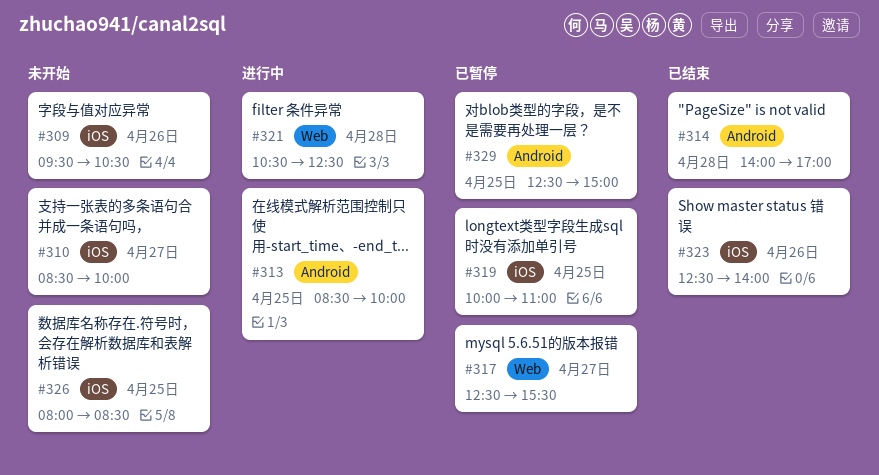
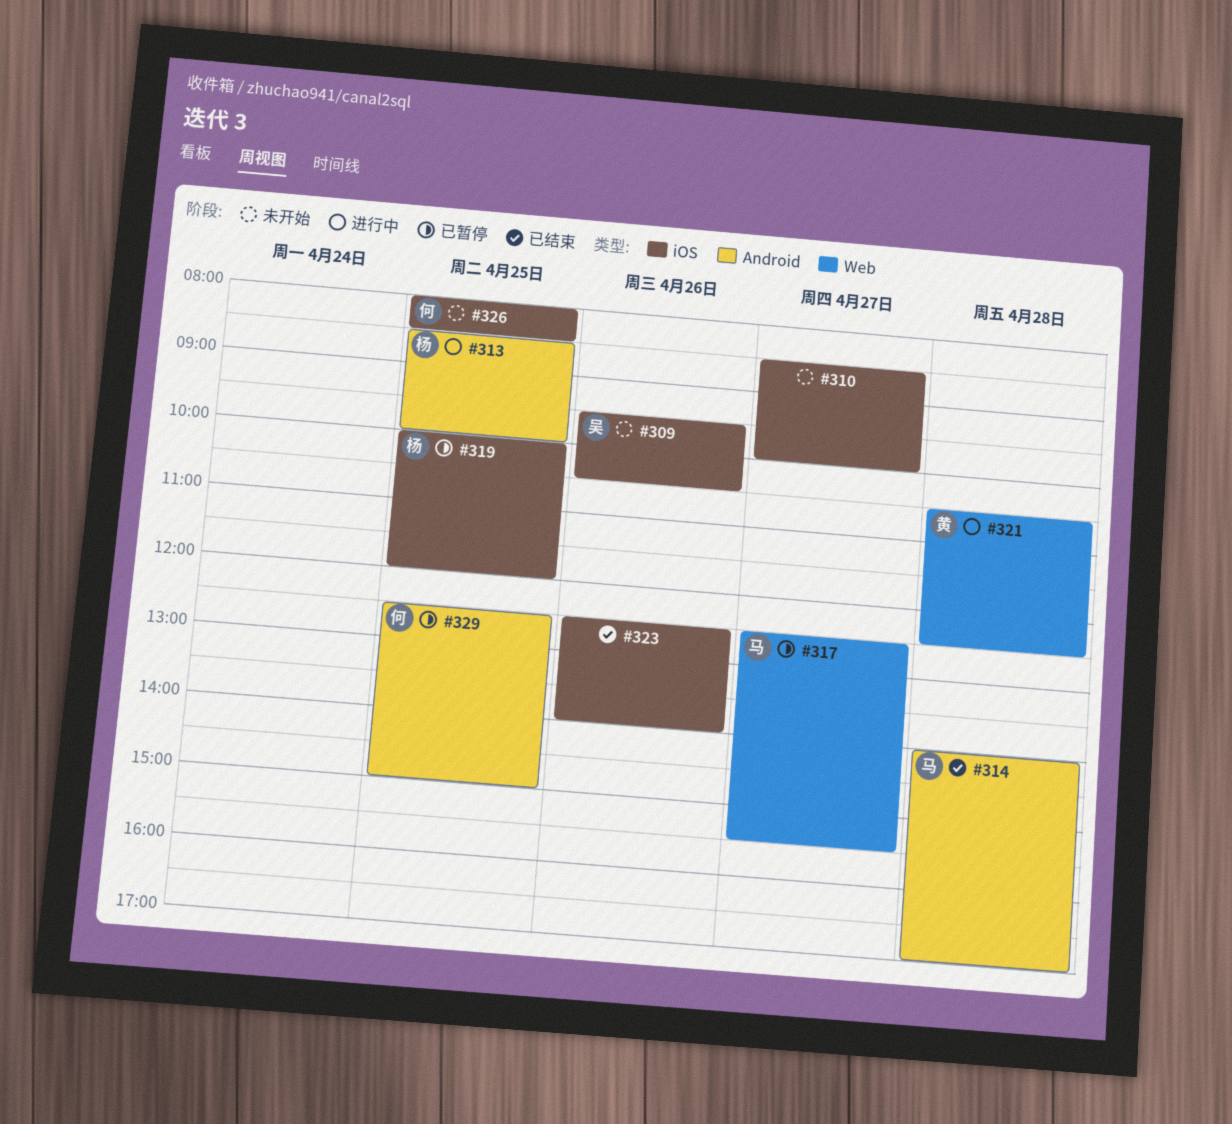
#319, ends: 11:00 -> 12:00

